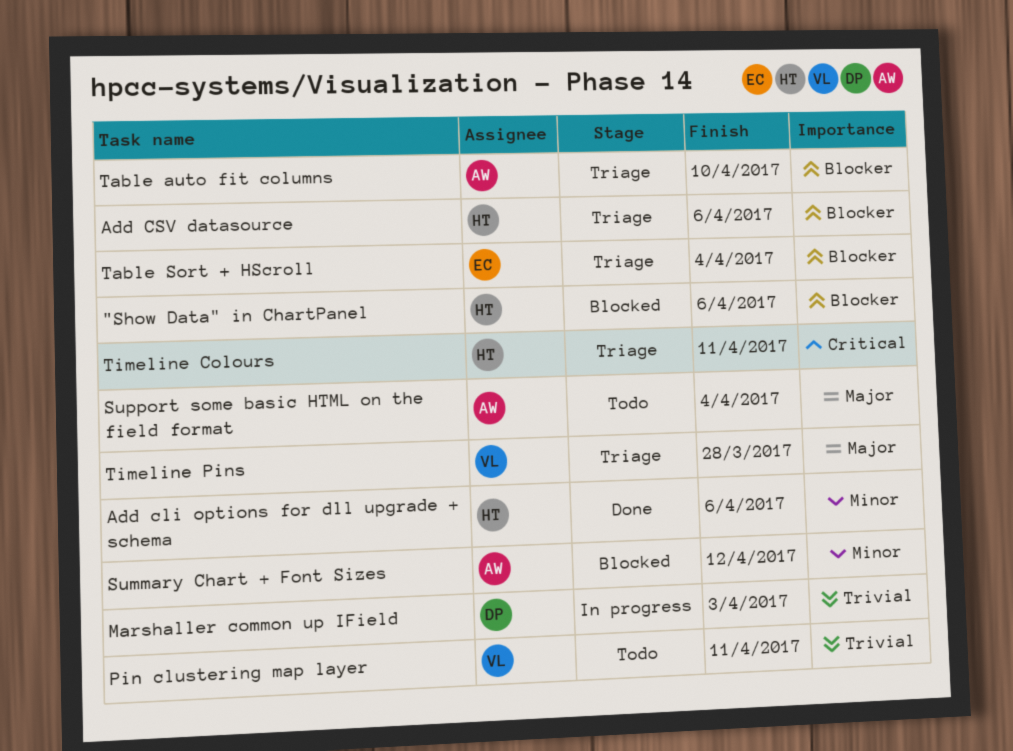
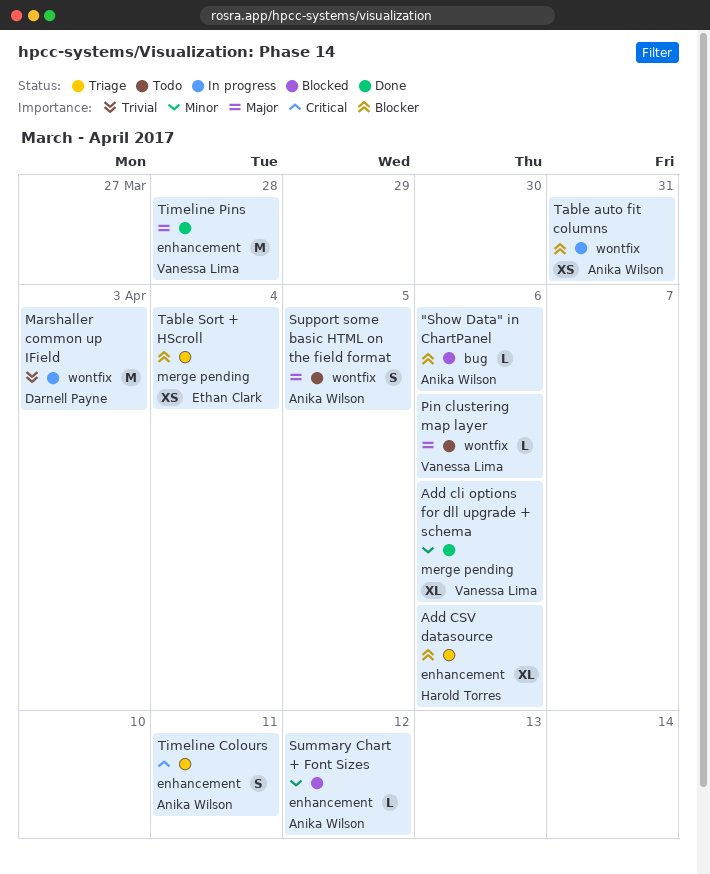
"Show Data" in ChartPanel, owner: Harold Torres -> Anika Wilson
Add cli options for dll upgrade + schema, owner: Harold Torres -> Vanessa Lima
Pin clustering map layer, priority: Trivial -> Major
Pin clustering map layer, due: Apr 11 -> Apr 6
Support some basic HTML on the field format, due: Apr 4 -> Apr 5
Table auto fit columns, status: Triage -> In progress
Table auto fit columns, due: Apr 10 -> Mar 31
Timeline Colours, owner: Harold Torres -> Anika Wilson
Timeline Pins, status: Triage -> Done

